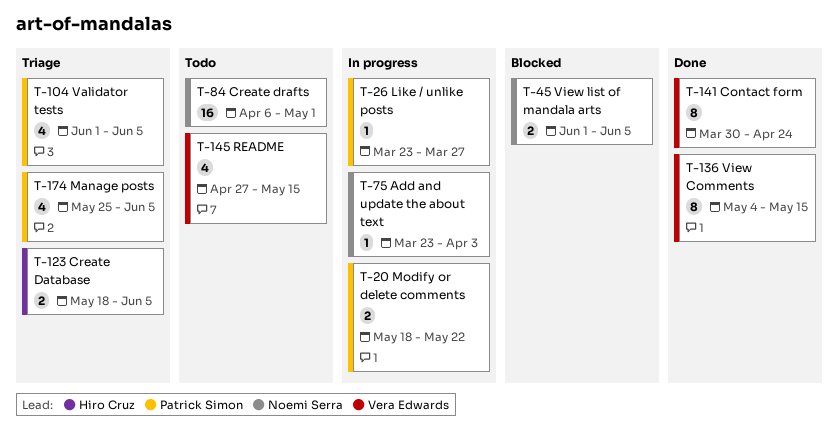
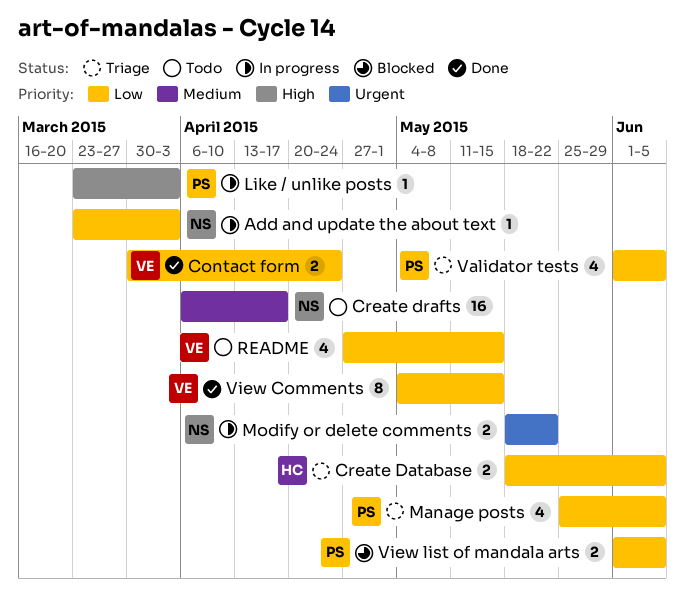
Contact form, estimate: 8 -> 2
Create drafts, due: May 1 -> Apr 17
Like / unlike posts, due: Mar 27 -> Apr 3
Modify or delete comments, owner: Patrick Simon -> Noemi Serra
View list of mandala arts, owner: Noemi Serra -> Patrick Simon

